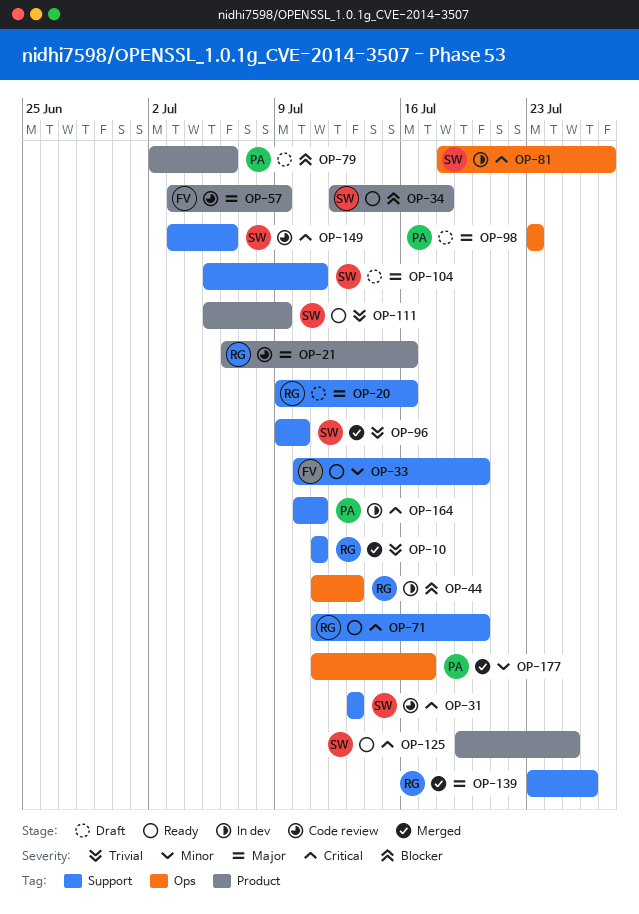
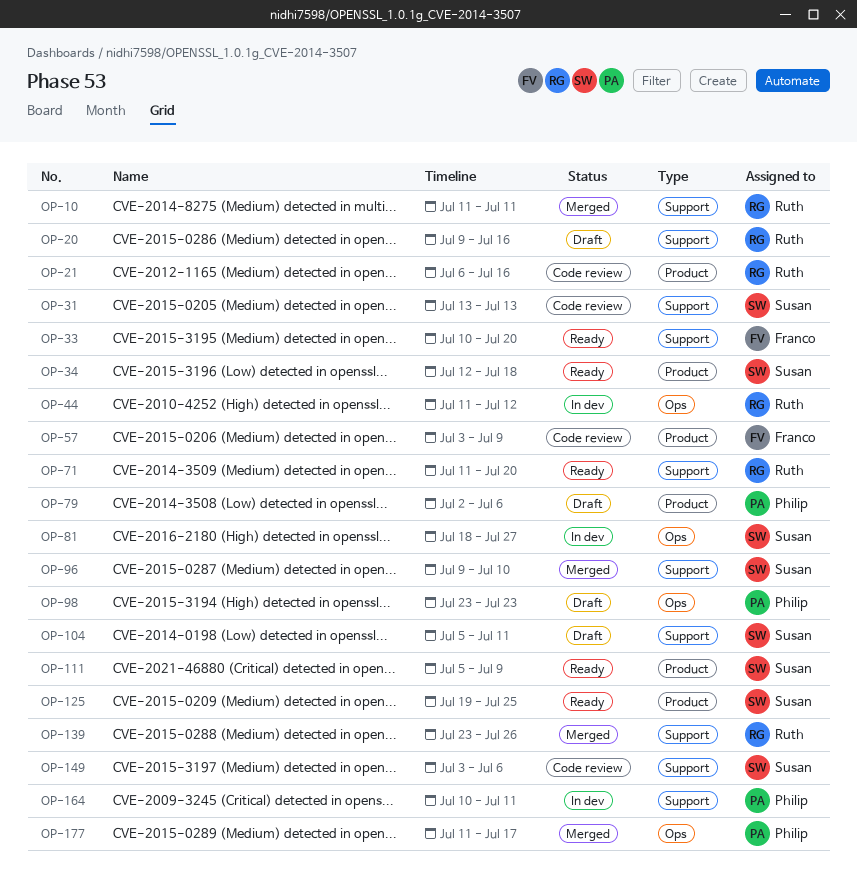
OP-44, due: Jul 13 -> Jul 12

